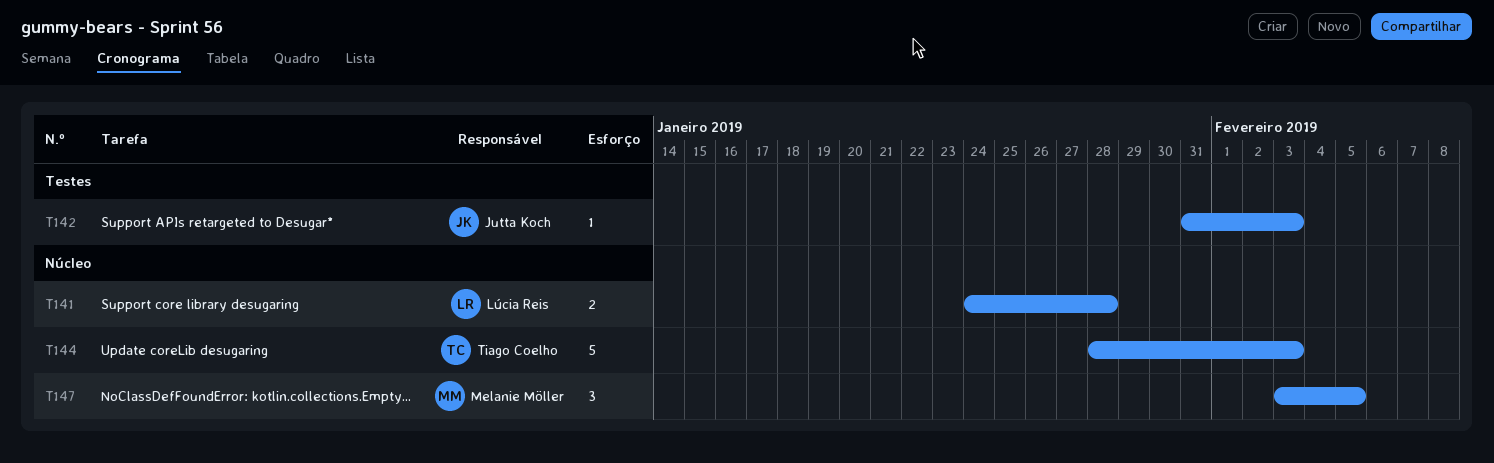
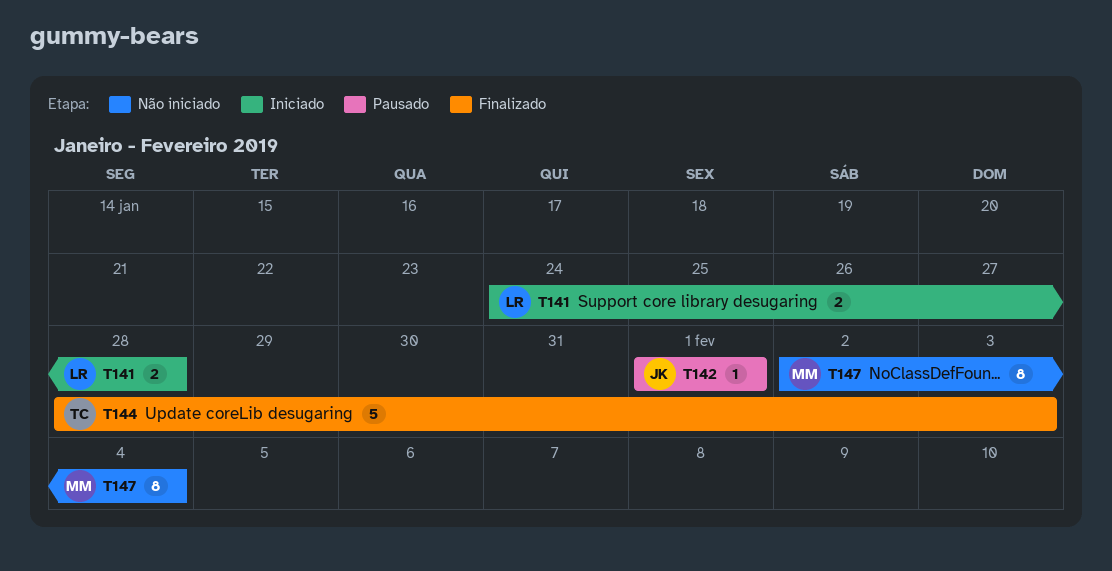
T142, start: Jan 31 -> Feb 1
T142, due: Feb 3 -> Feb 1
T147, estimate: 3 -> 8
T147, start: Feb 3 -> Feb 2
T147, due: Feb 5 -> Feb 4

